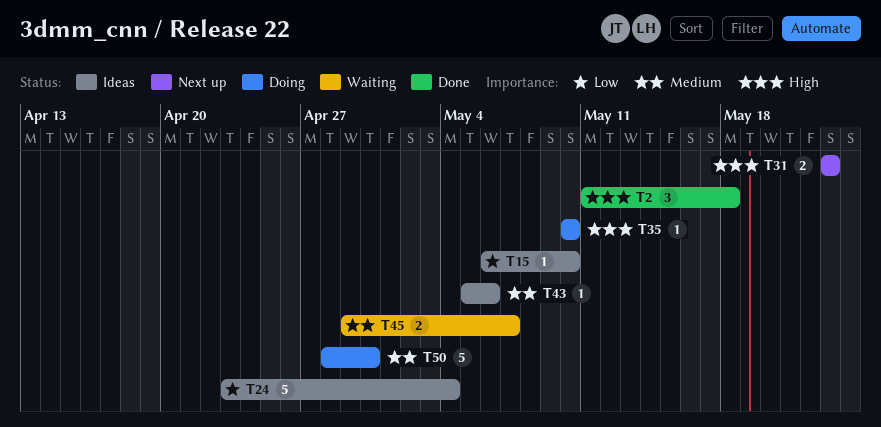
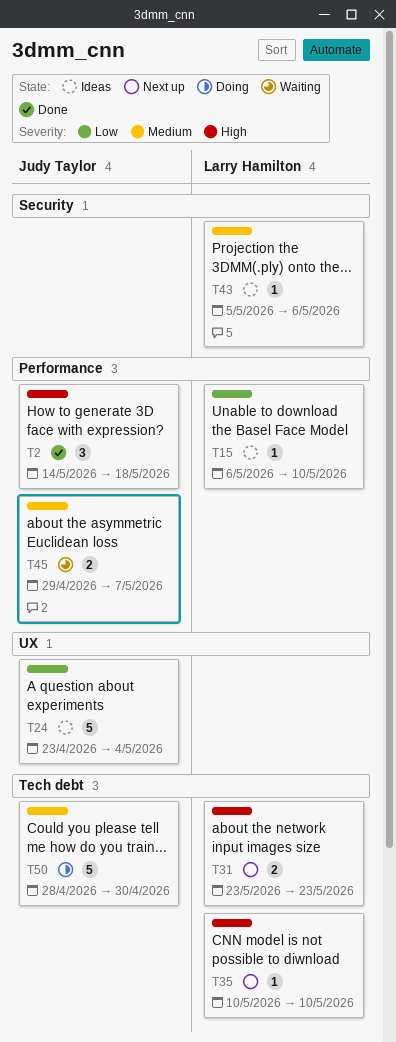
T2, start: May 11 -> May 14
T35, status: Doing -> Next up

